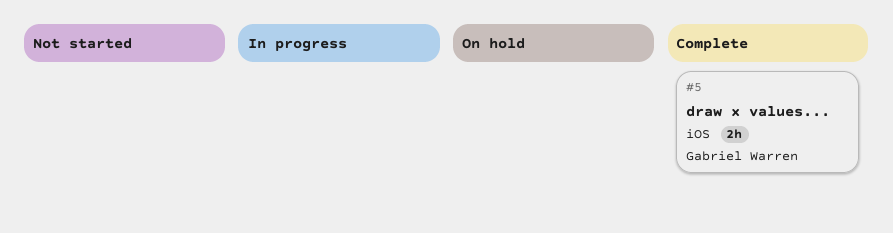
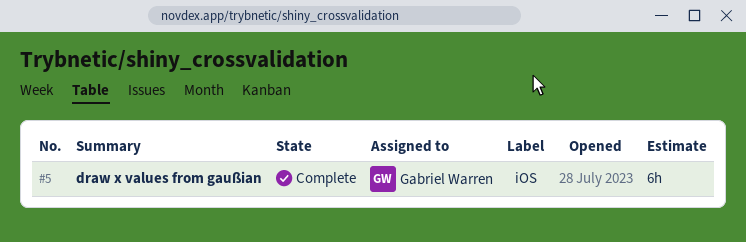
#5, estimate: 2h -> 6h

